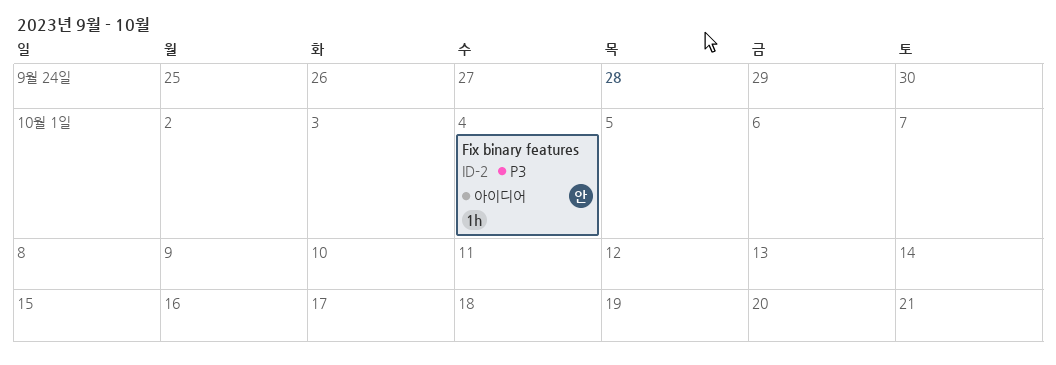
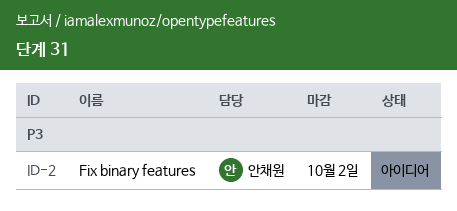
ID-2, due: Oct 4 -> Oct 2

